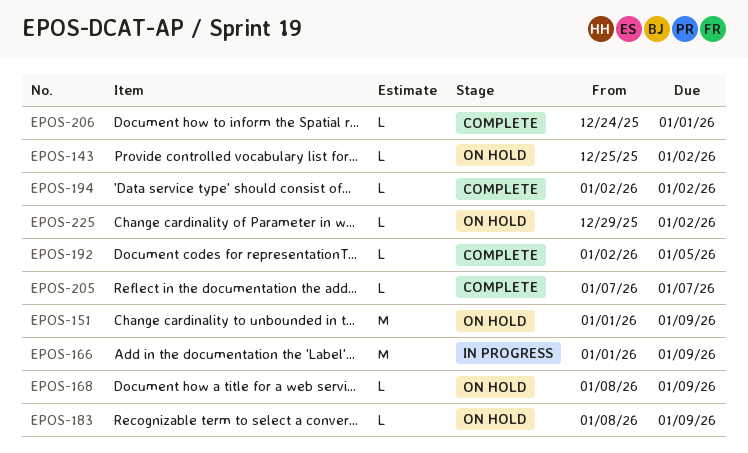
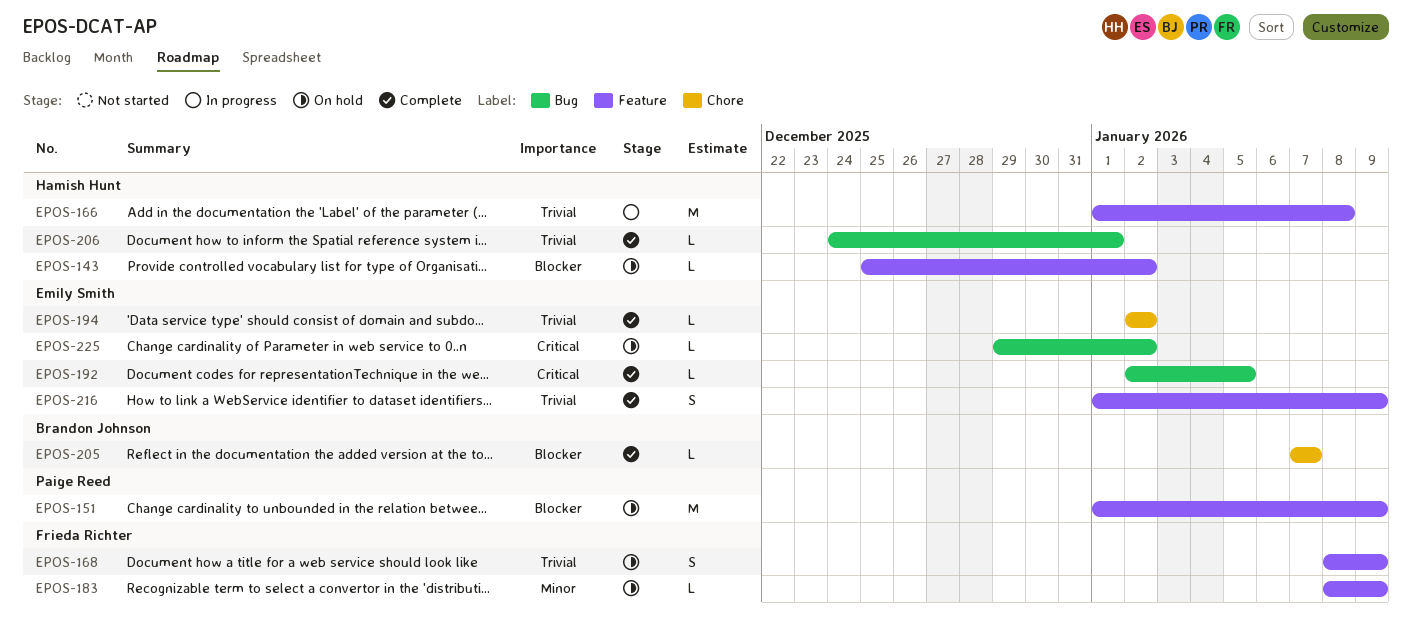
EPOS-166, due: Jan 9 -> Jan 8
EPOS-168, estimate: L -> S
EPOS-216: none -> present

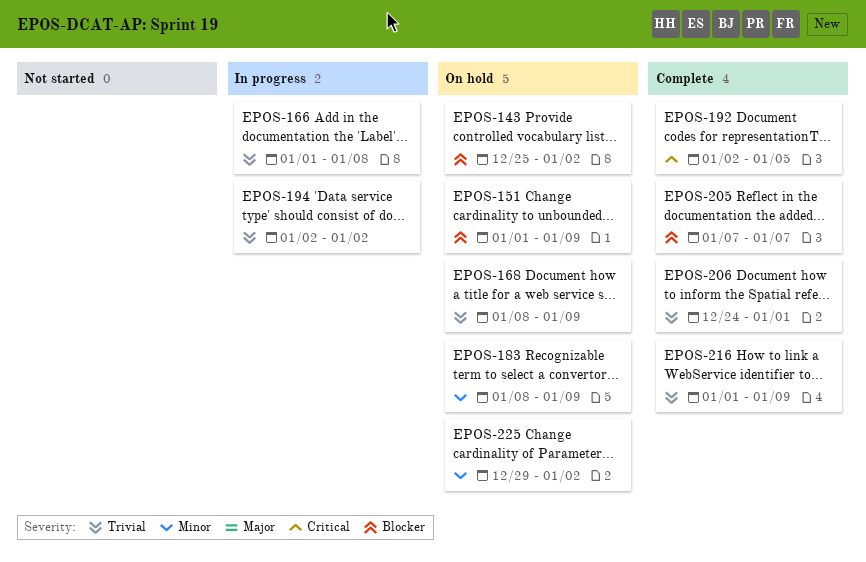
EPOS-194, status: Complete -> In progress
EPOS-225, priority: Critical -> Minor

